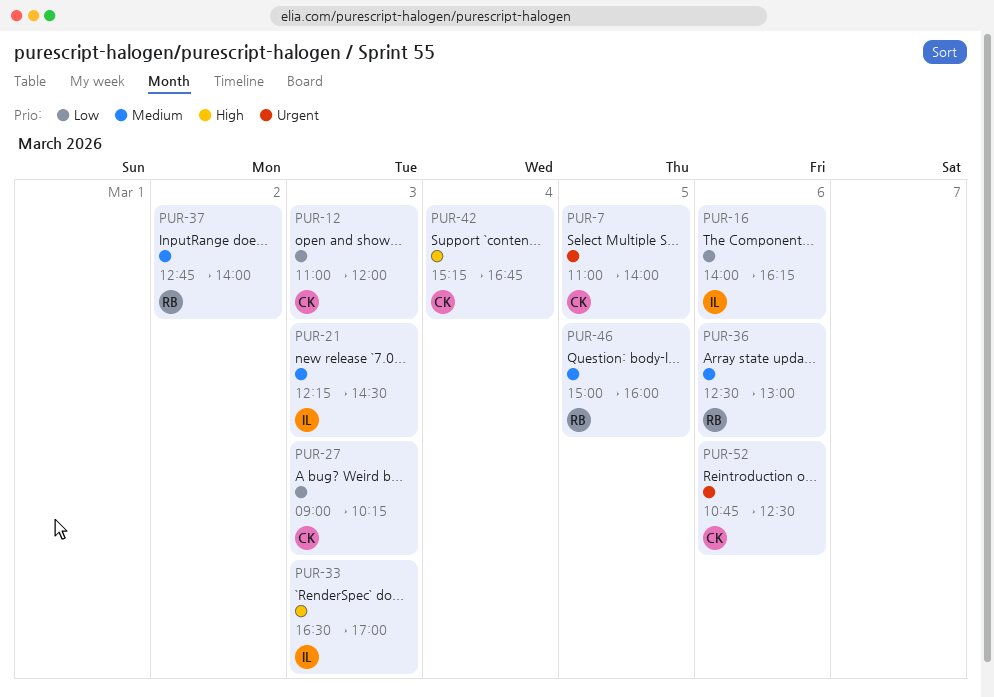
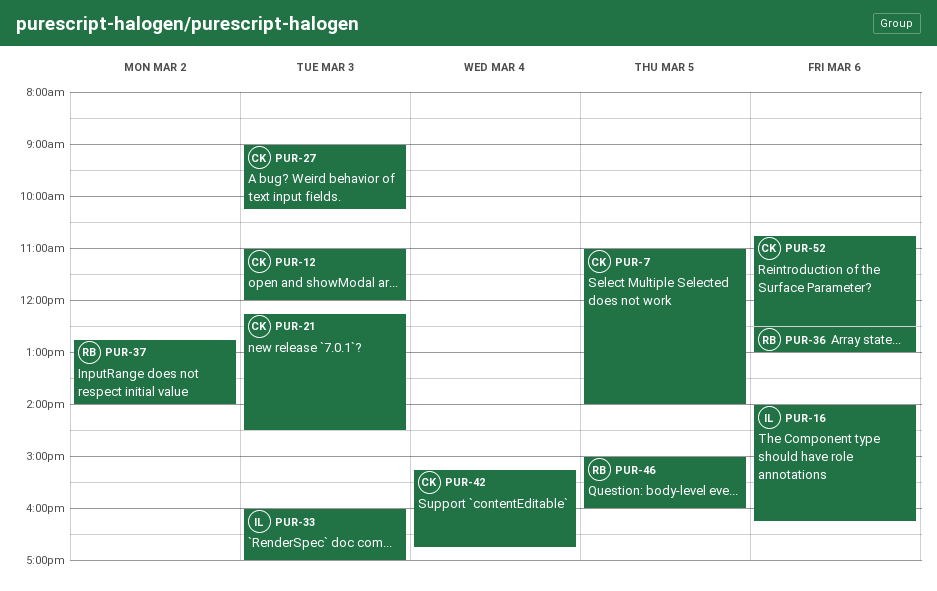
PUR-21, owner: IL -> CK
PUR-33, begins: 16:30 -> 16:00

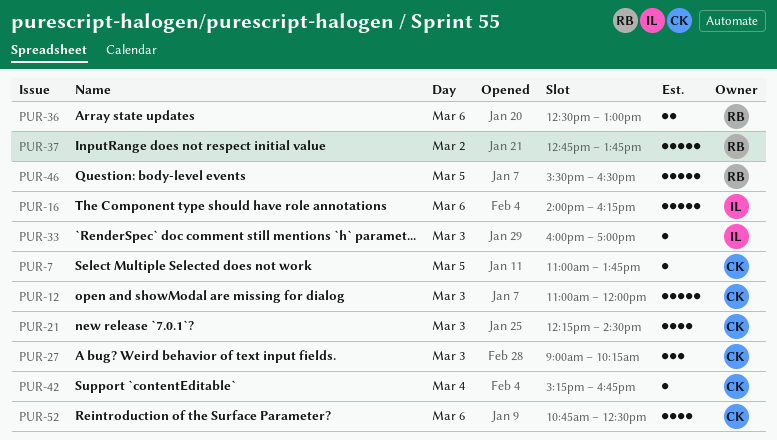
PUR-7, ends: 14:00 -> 13:45
PUR-37, ends: 14:00 -> 13:45
PUR-46, begins: 15:00 -> 15:30
PUR-46, ends: 16:00 -> 16:30

